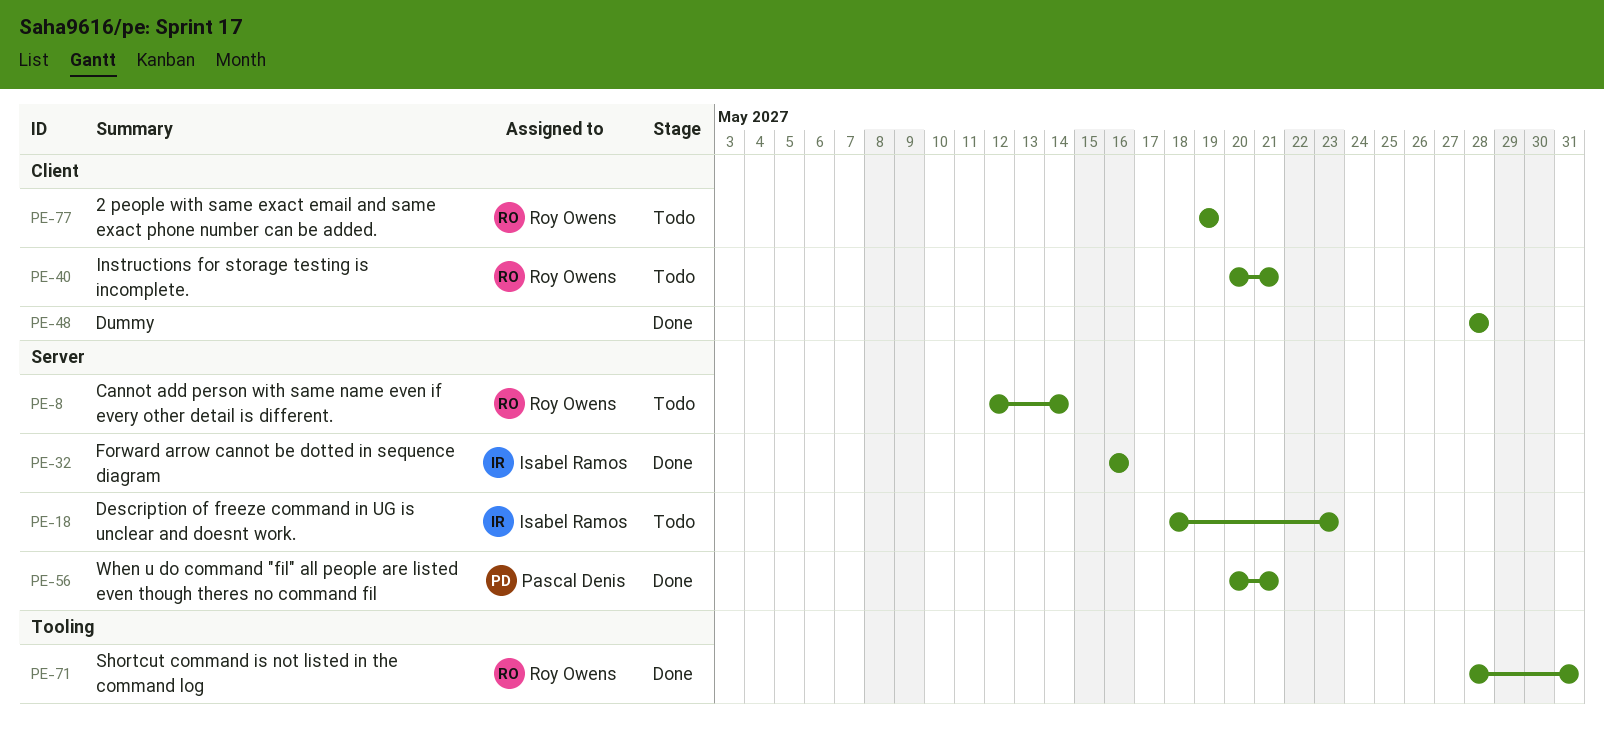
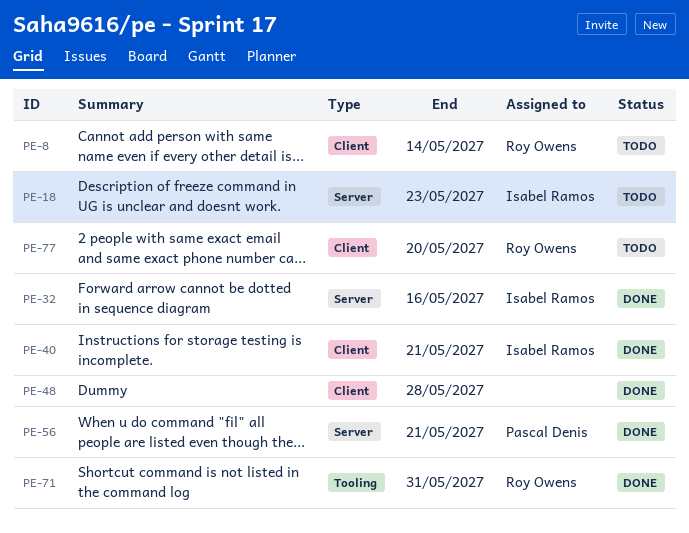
PE-8, label: Server -> Client
PE-40, status: Todo -> Done
PE-40, owner: Roy Owens -> Isabel Ramos
PE-77, due: May 19 -> May 20

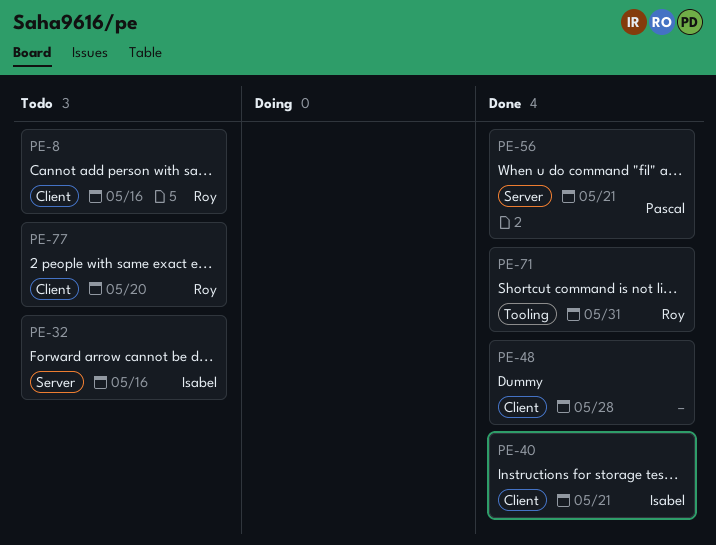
PE-8, due: May 14 -> May 16
PE-18: present -> none
PE-32, status: Done -> Todo

